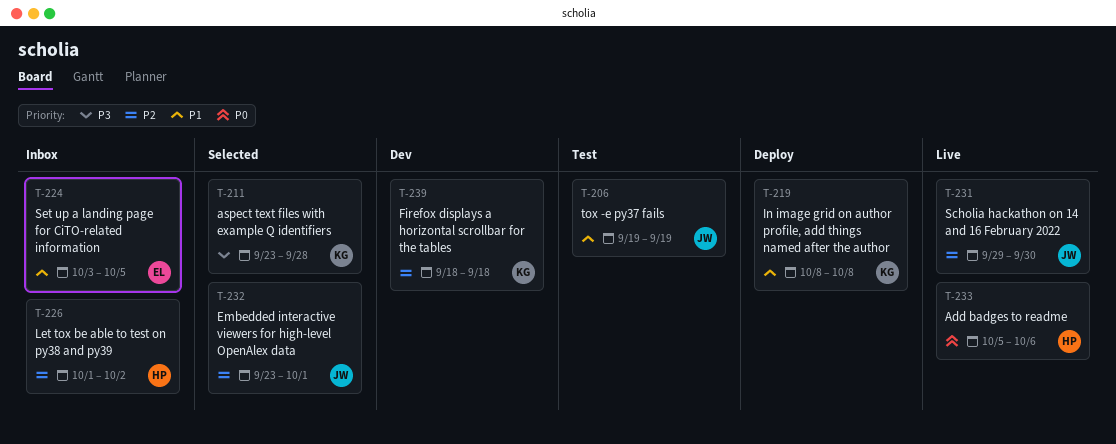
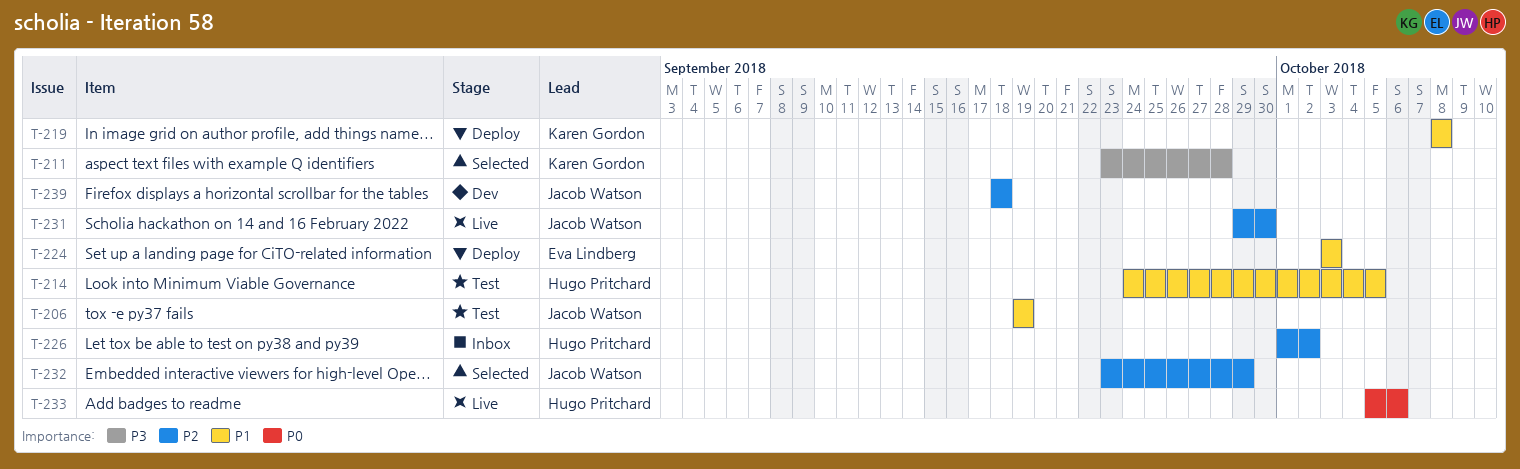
T-214: none -> present
T-224, status: Inbox -> Deploy
T-224, due: Oct 5 -> Oct 3
T-232, due: Oct 1 -> Sep 29
T-239, owner: Karen Gordon -> Jacob Watson

